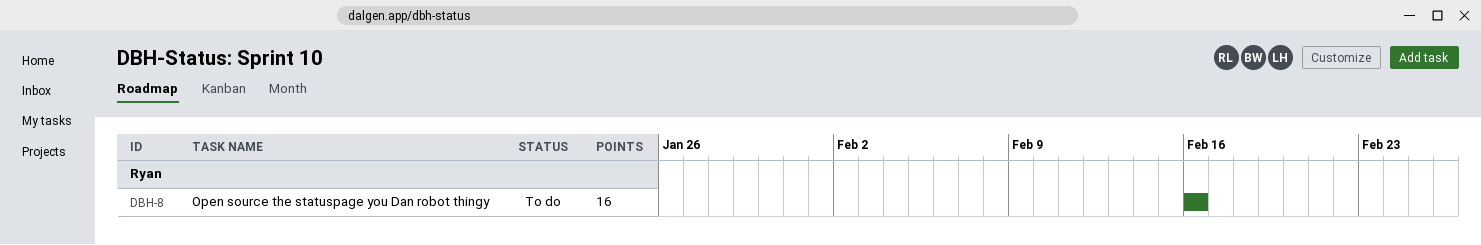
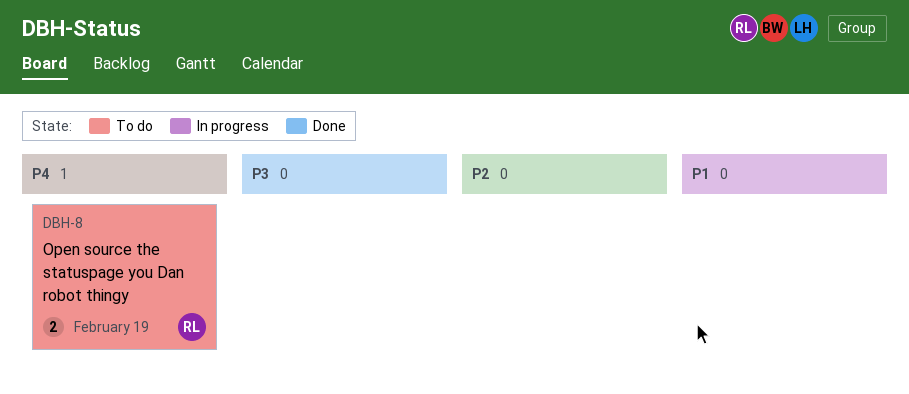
DBH-8, estimate: 16 -> 2
DBH-8, due: Feb 16 -> Feb 19

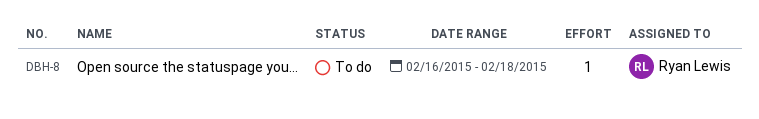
DBH-8, estimate: 2 -> 1
DBH-8, due: Feb 19 -> Feb 18

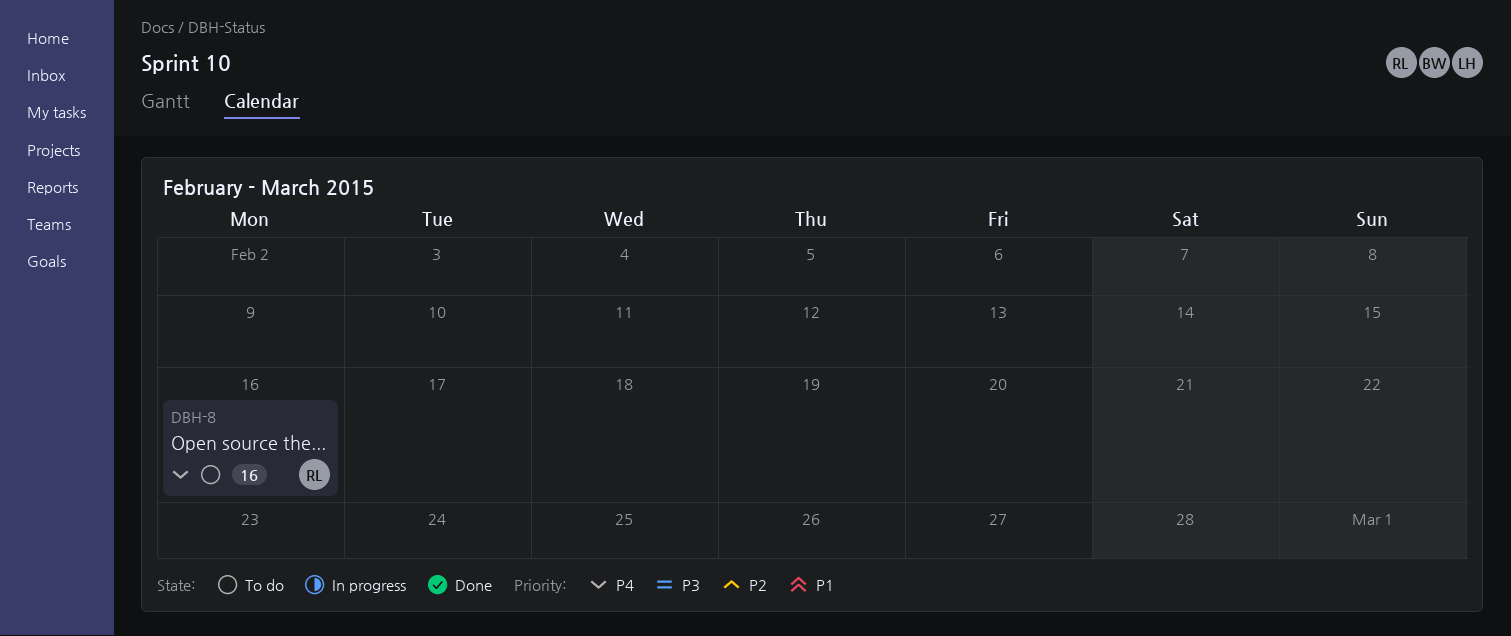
DBH-8, estimate: 1 -> 16
DBH-8, due: Feb 18 -> Feb 16

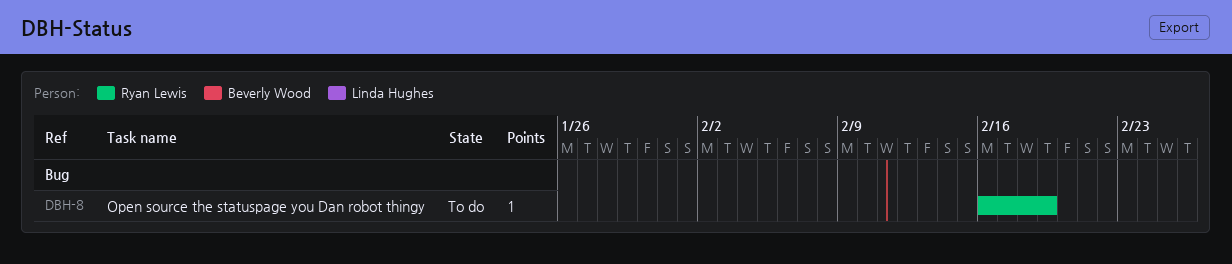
DBH-8, estimate: 16 -> 1
DBH-8, due: Feb 16 -> Feb 19

